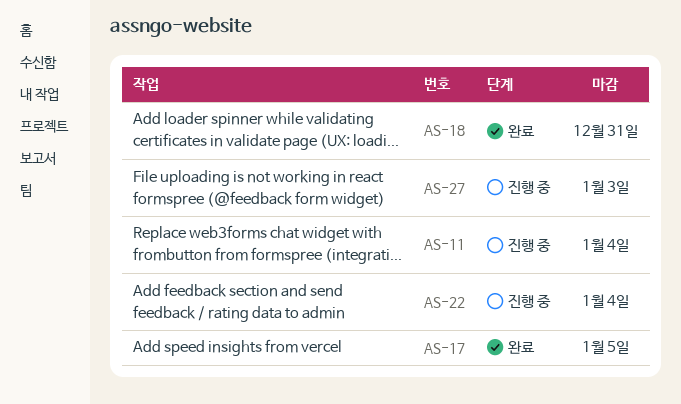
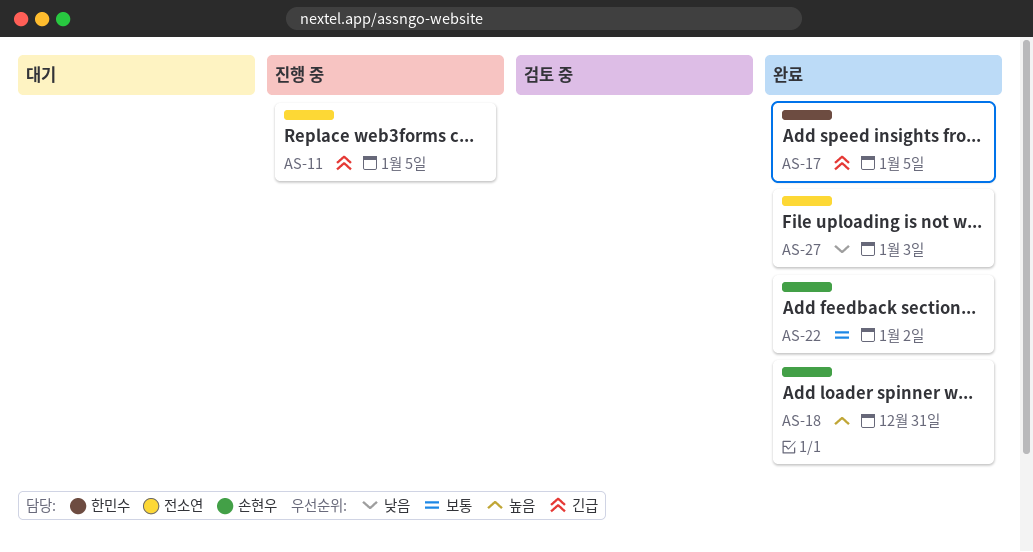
AS-11, due: Jan 4 -> Jan 5
AS-22, status: 진행 중 -> 완료
AS-22, due: Jan 4 -> Jan 2
AS-27, status: 진행 중 -> 완료

